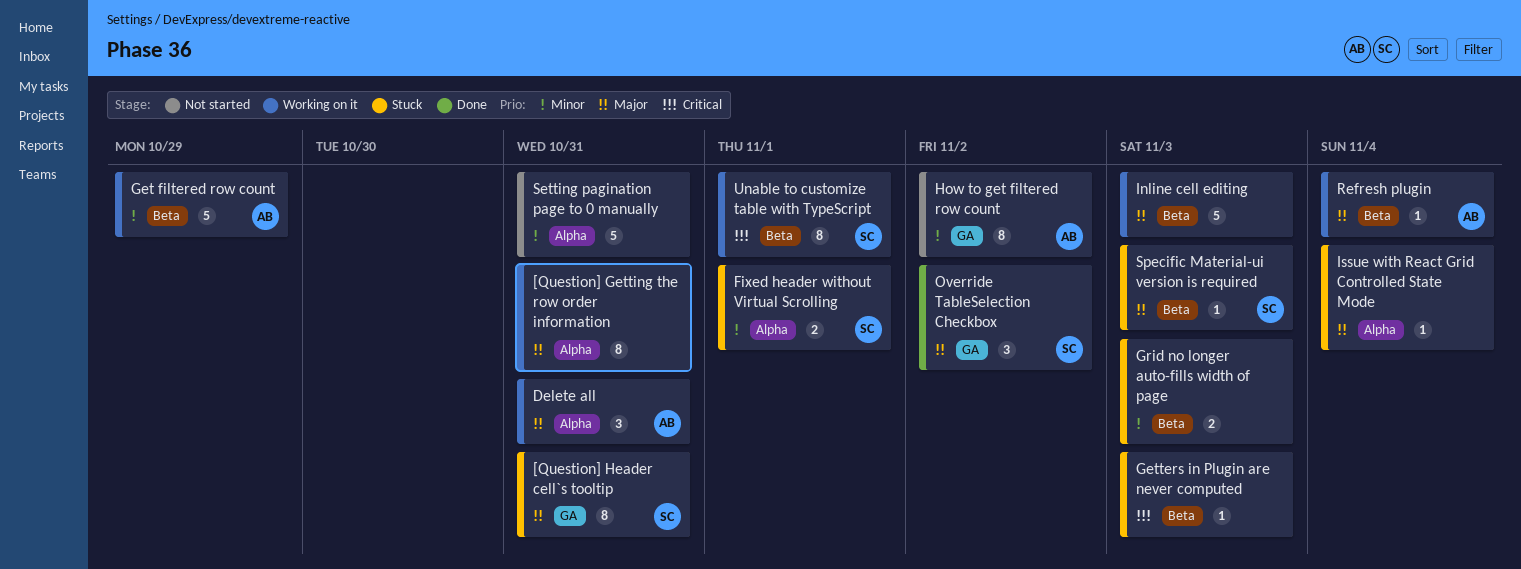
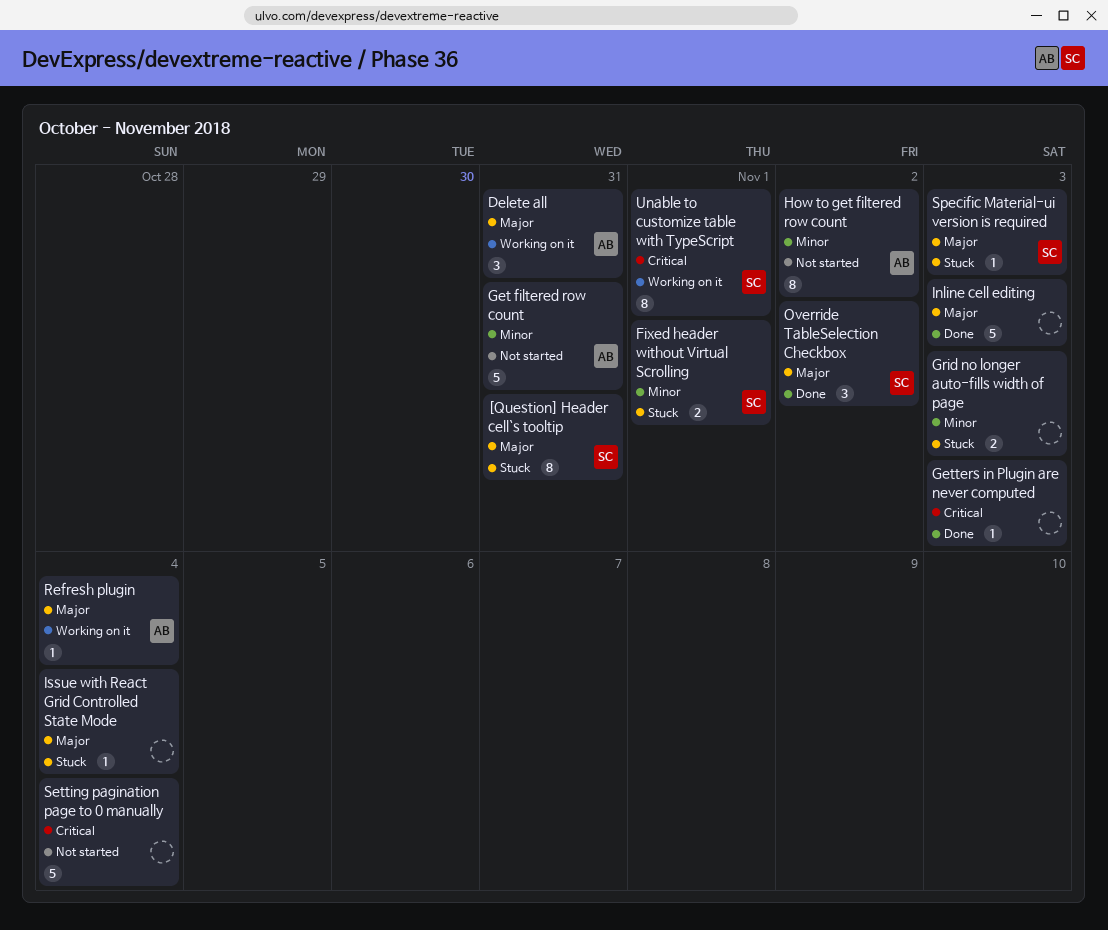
[Question] Getting the row order information: present -> none
Get filtered row count, status: Working on it -> Not started
Get filtered row count, due: Oct 29 -> Oct 31
Getters in Plugin are never computed, status: Stuck -> Done
Inline cell editing, status: Working on it -> Done
Setting pagination page to 0 manually, priority: Minor -> Critical
Setting pagination page to 0 manually, due: Oct 31 -> Nov 4

